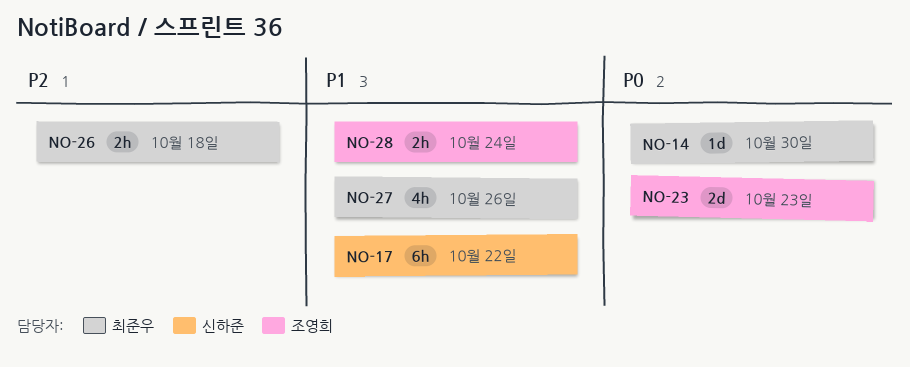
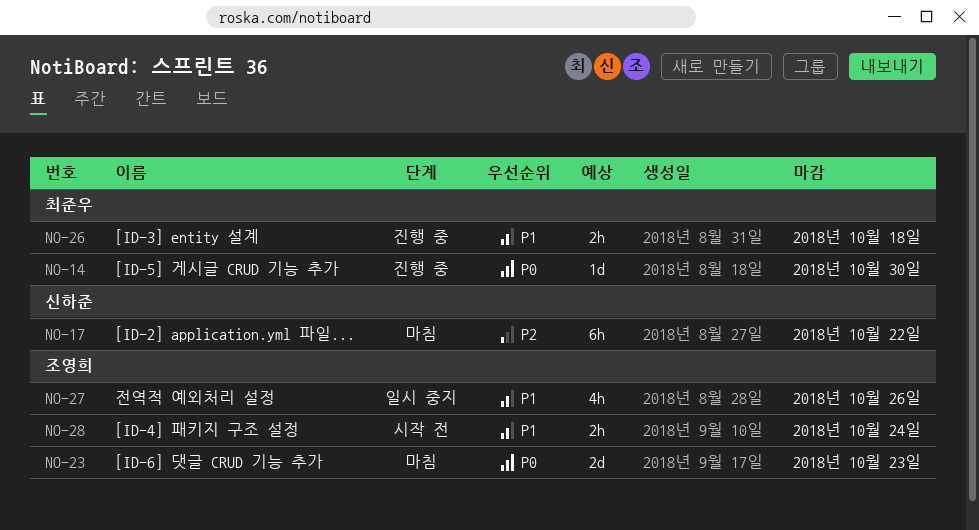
NO-17, priority: P1 -> P2
NO-26, priority: P2 -> P1
NO-27, owner: 최준우 -> 조영희

